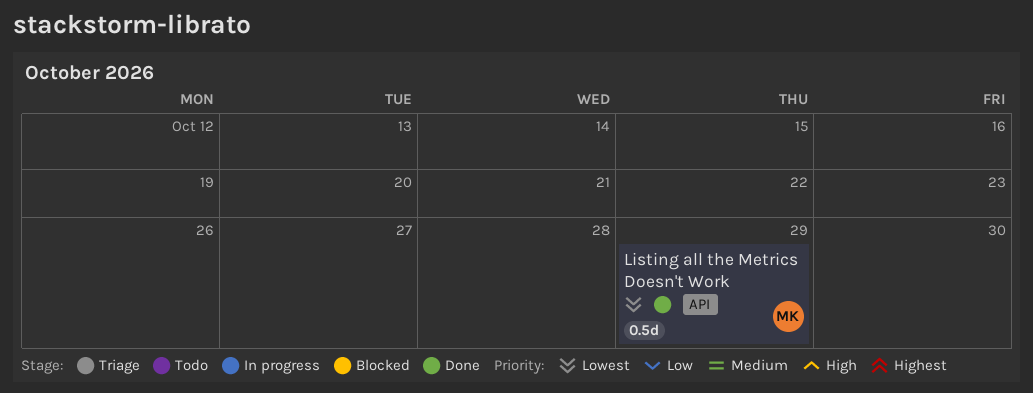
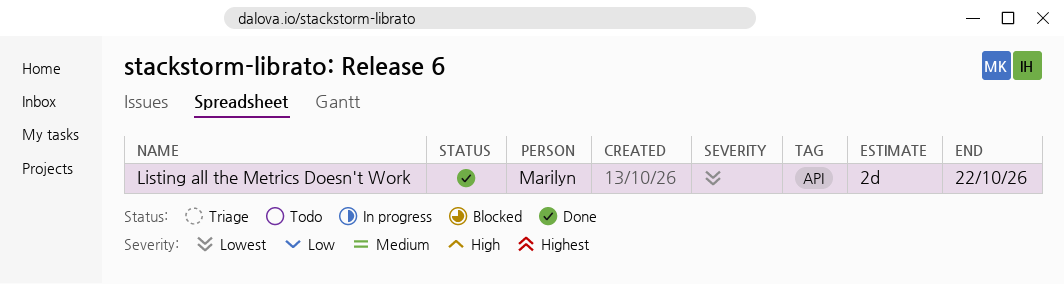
Listing all the Metrics Doesn't Work, estimate: 0.5d -> 2d
Listing all the Metrics Doesn't Work, due: Oct 29 -> Oct 22

